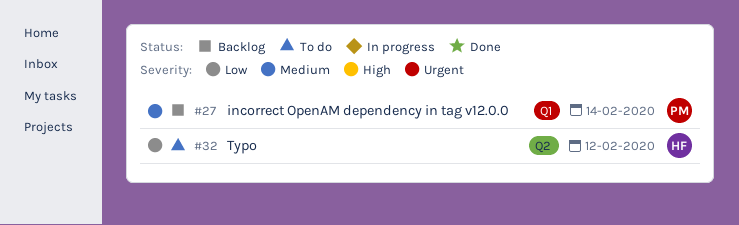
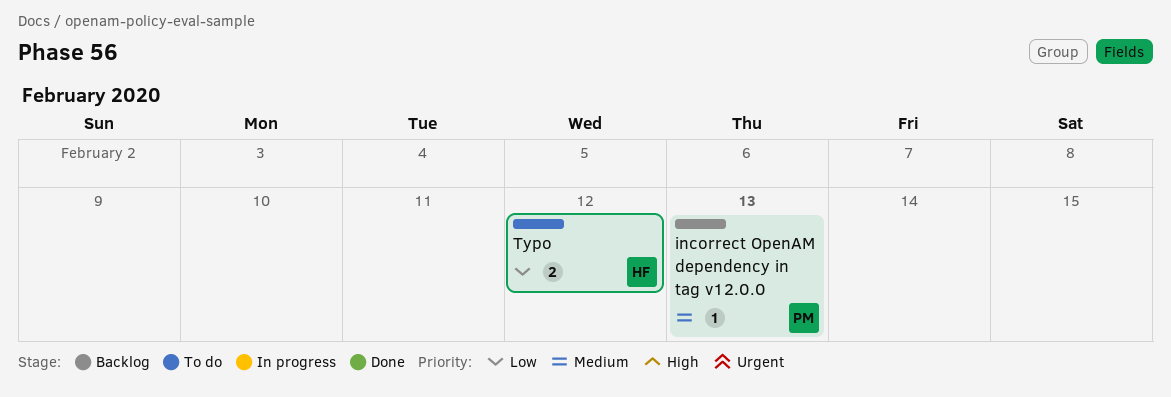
incorrect OpenAM dependency in tag v12.0.0, due: Feb 14 -> Feb 13

